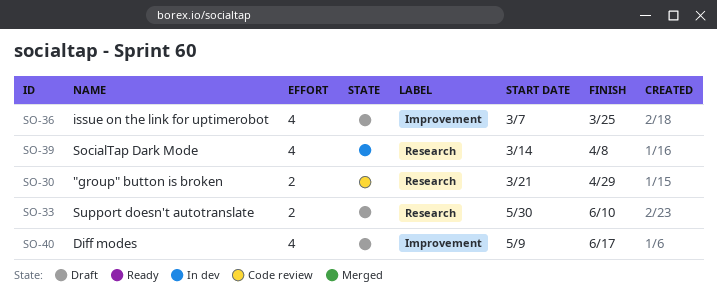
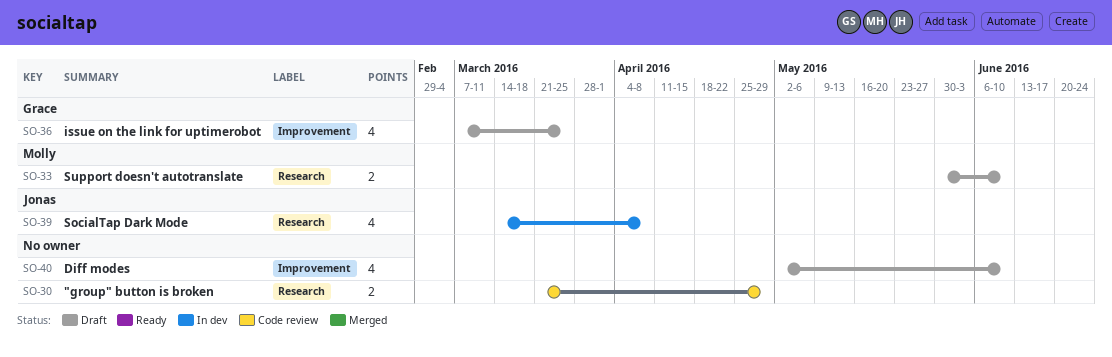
SO-40, start: May 9 -> May 2
SO-40, due: Jun 17 -> Jun 10

